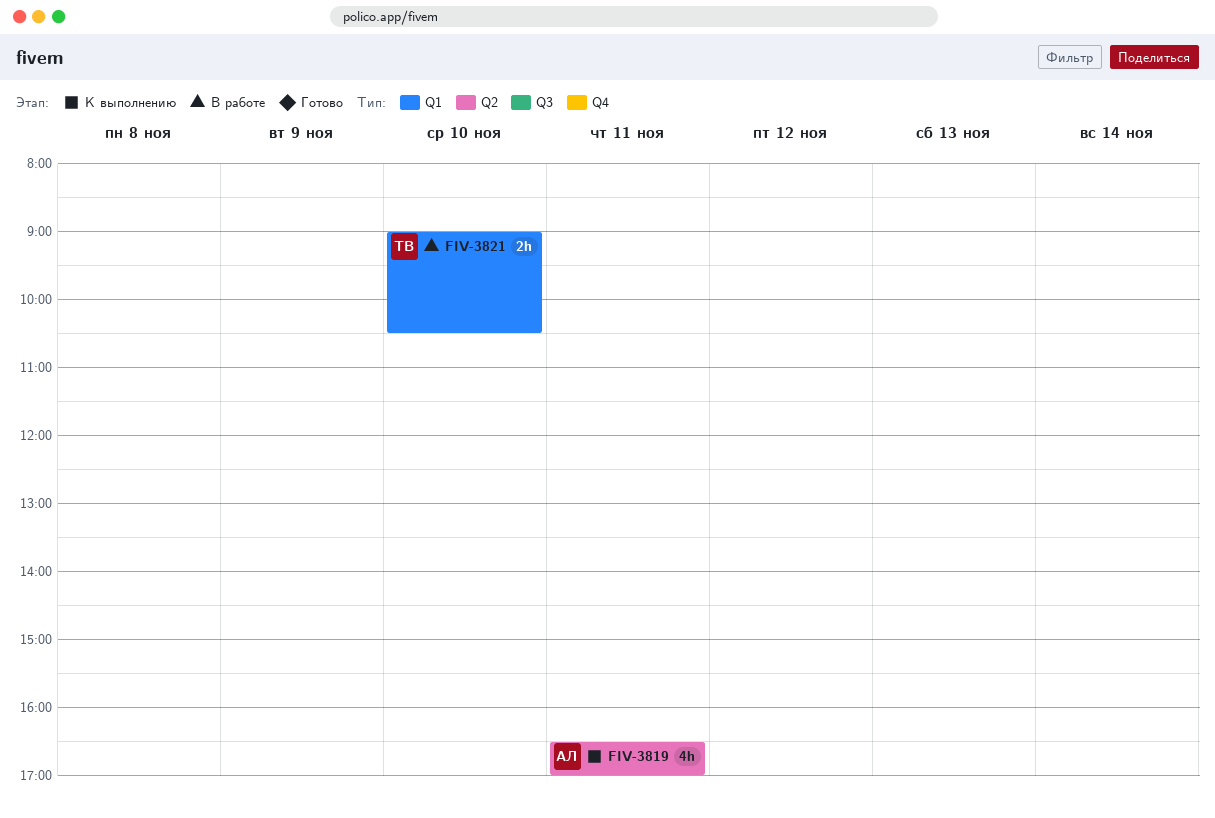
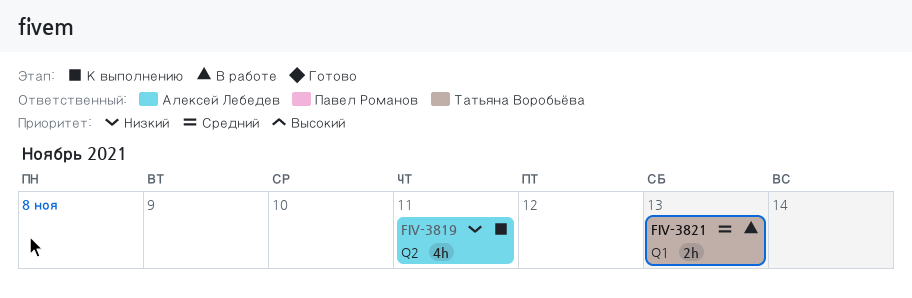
FIV-3821, day: Nov 10 -> Nov 13

